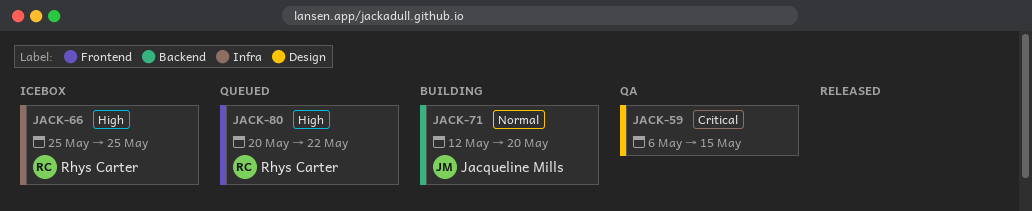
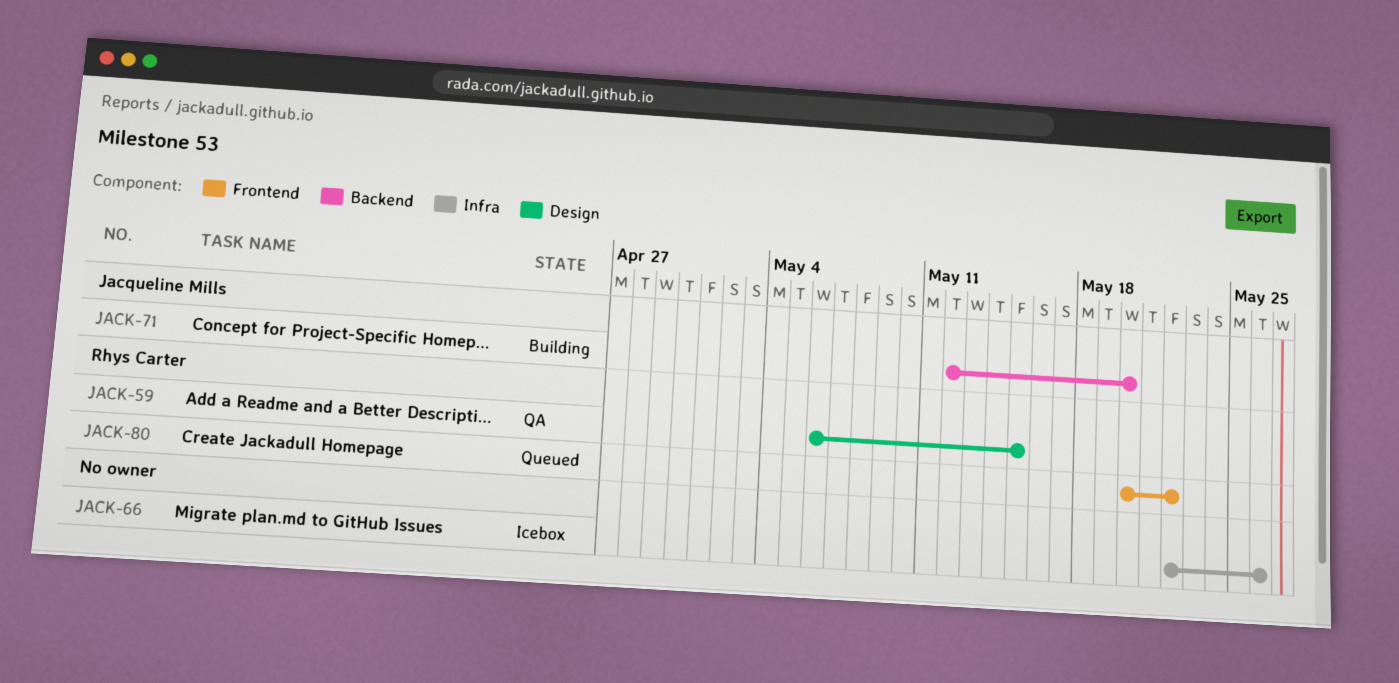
JACK-59, owner: none -> Rhys Carter
JACK-66, owner: Rhys Carter -> none
JACK-66, start: May 25 -> May 22
JACK-66, due: May 25 -> May 26

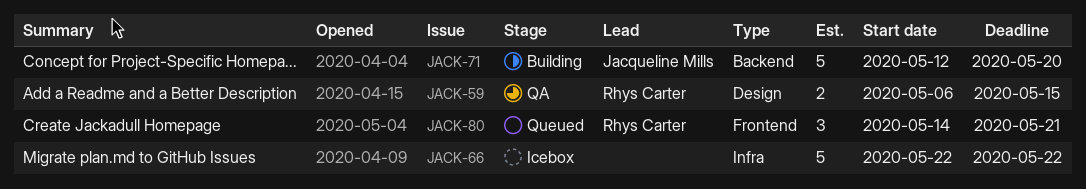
JACK-66, due: May 26 -> May 22
JACK-80, start: May 20 -> May 14
JACK-80, due: May 22 -> May 21

